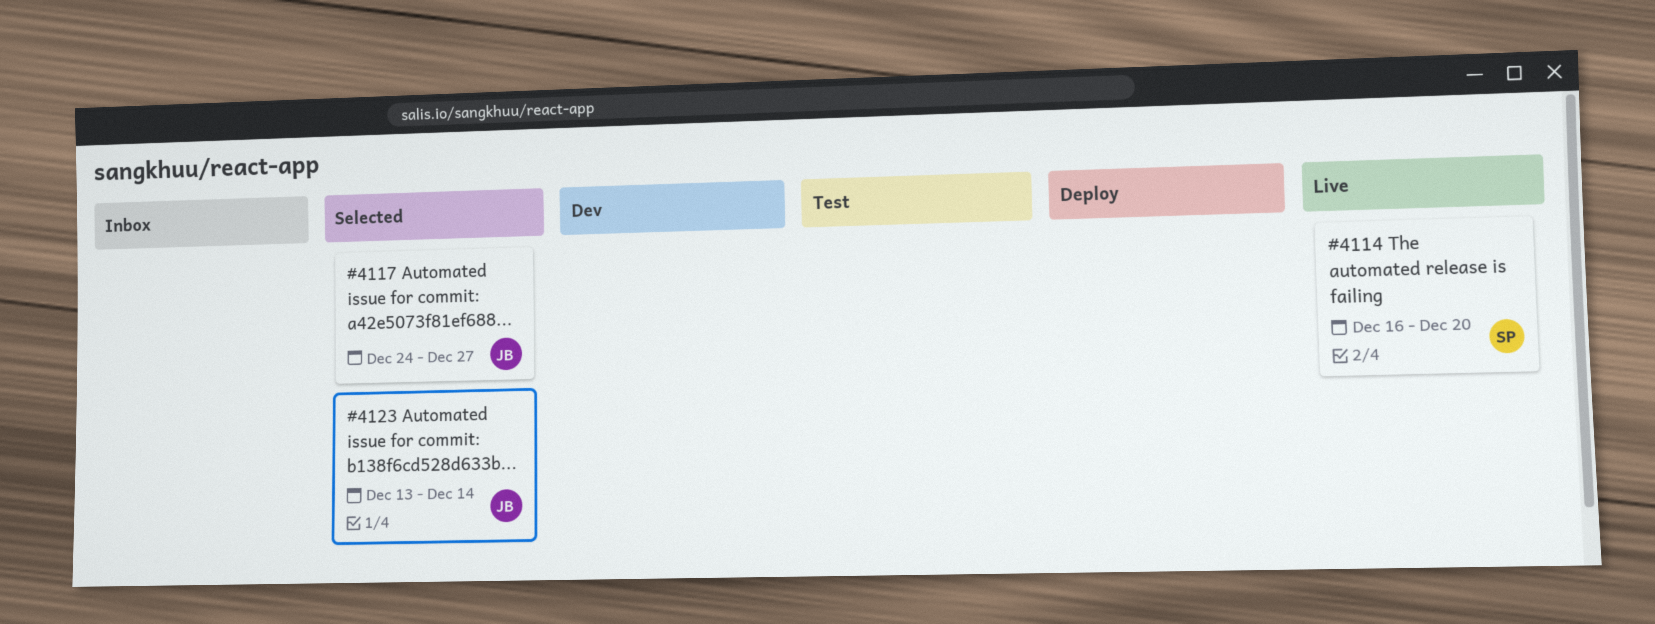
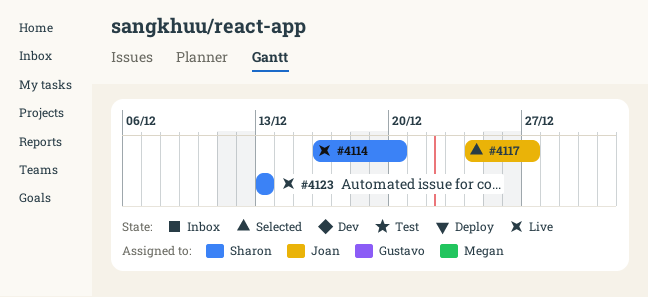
#4123, status: Selected -> Live
#4123, owner: Joan -> Sharon
#4123, due: Dec 14 -> Dec 13

